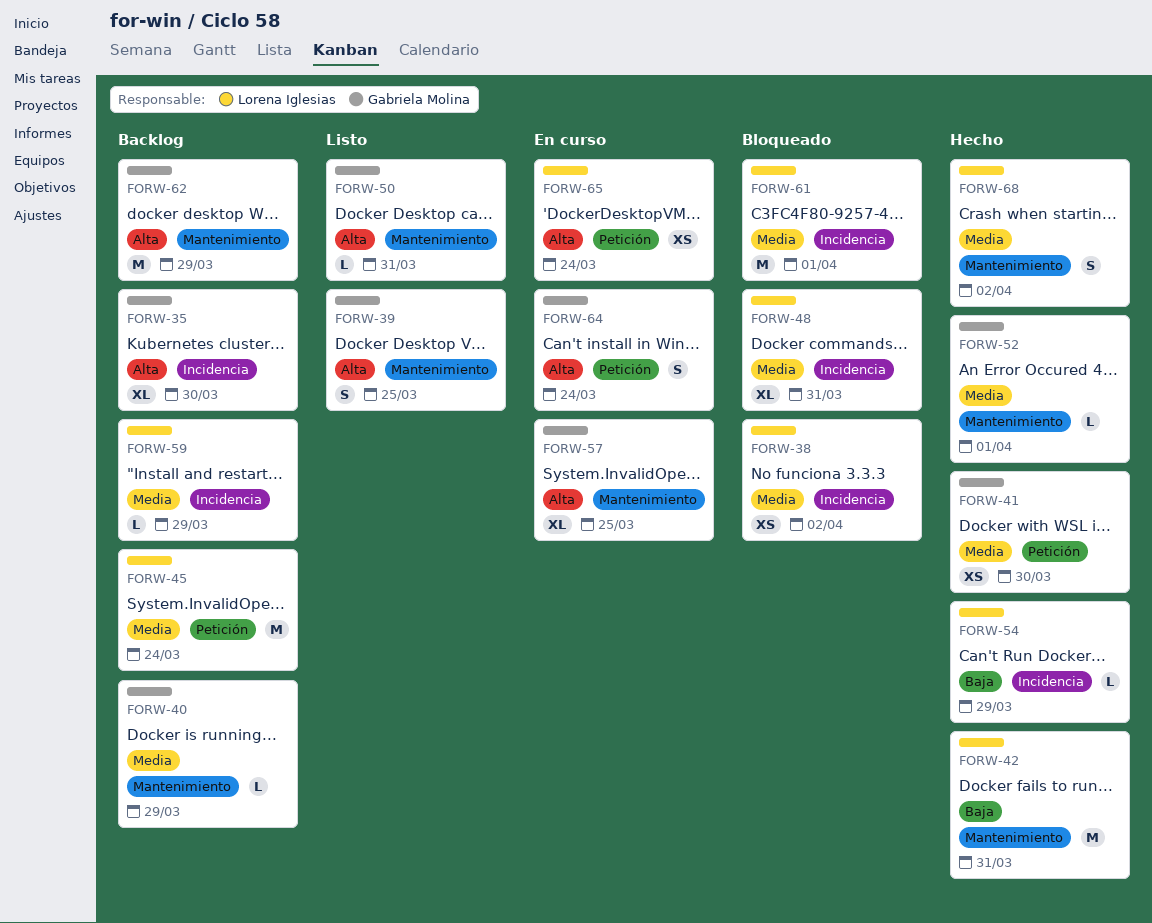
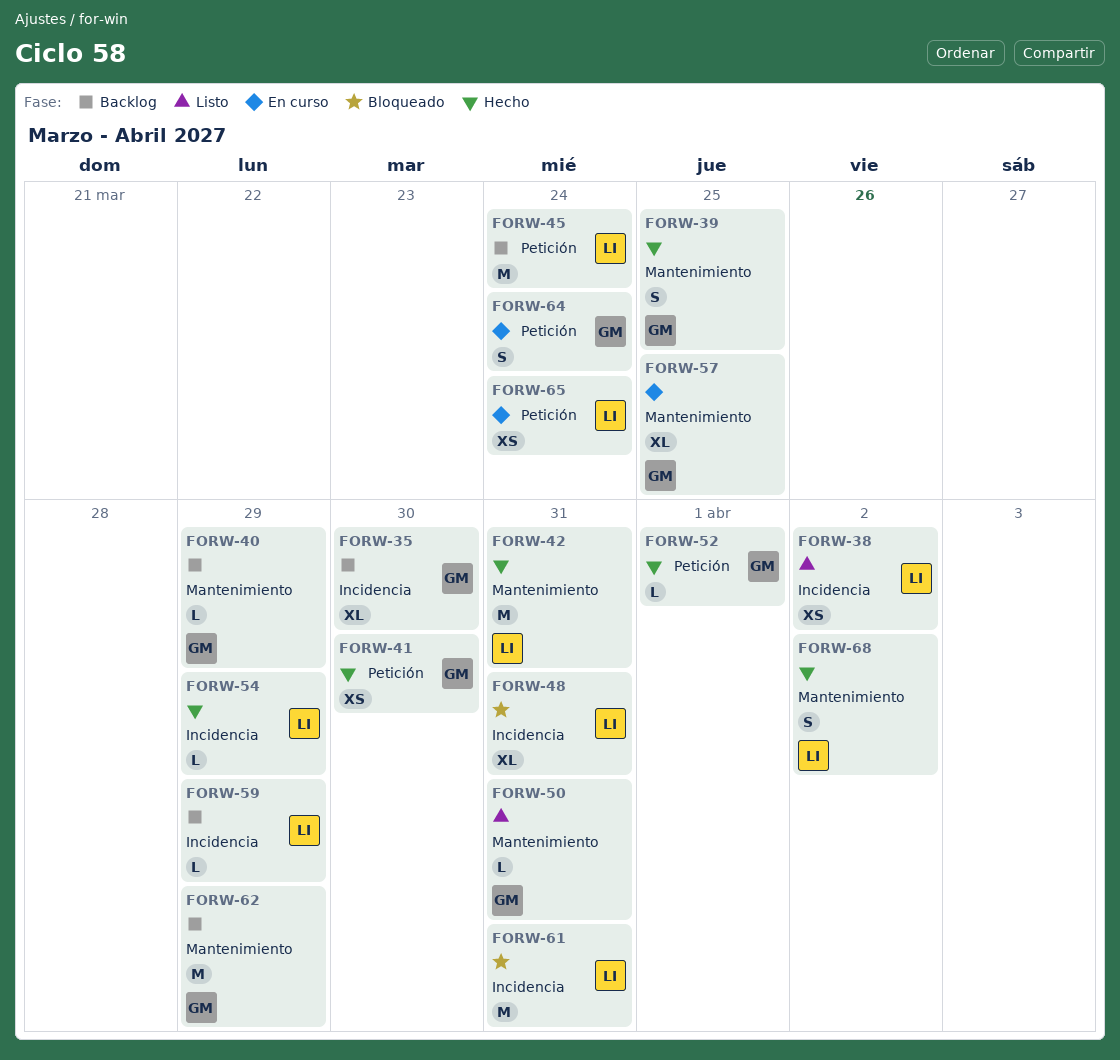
FORW-38, status: Bloqueado -> Listo
FORW-39, status: Listo -> Hecho
FORW-52, label: Mantenimiento -> Petición
FORW-61, due: Apr 1 -> Mar 31

